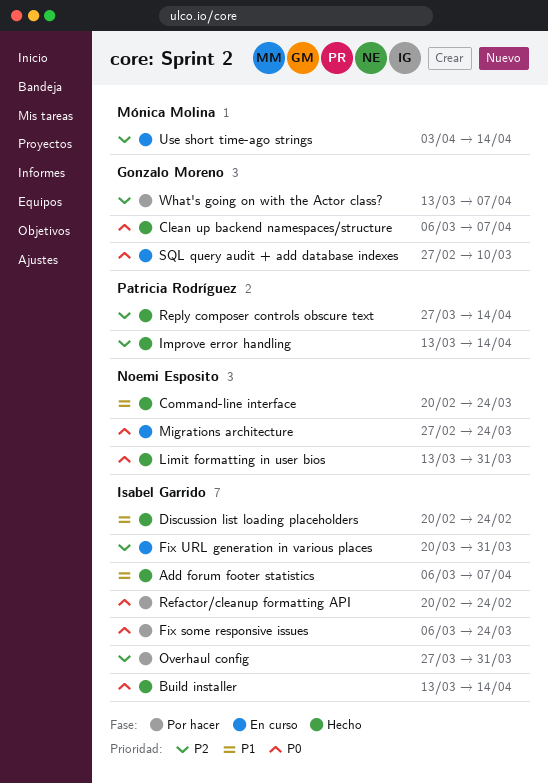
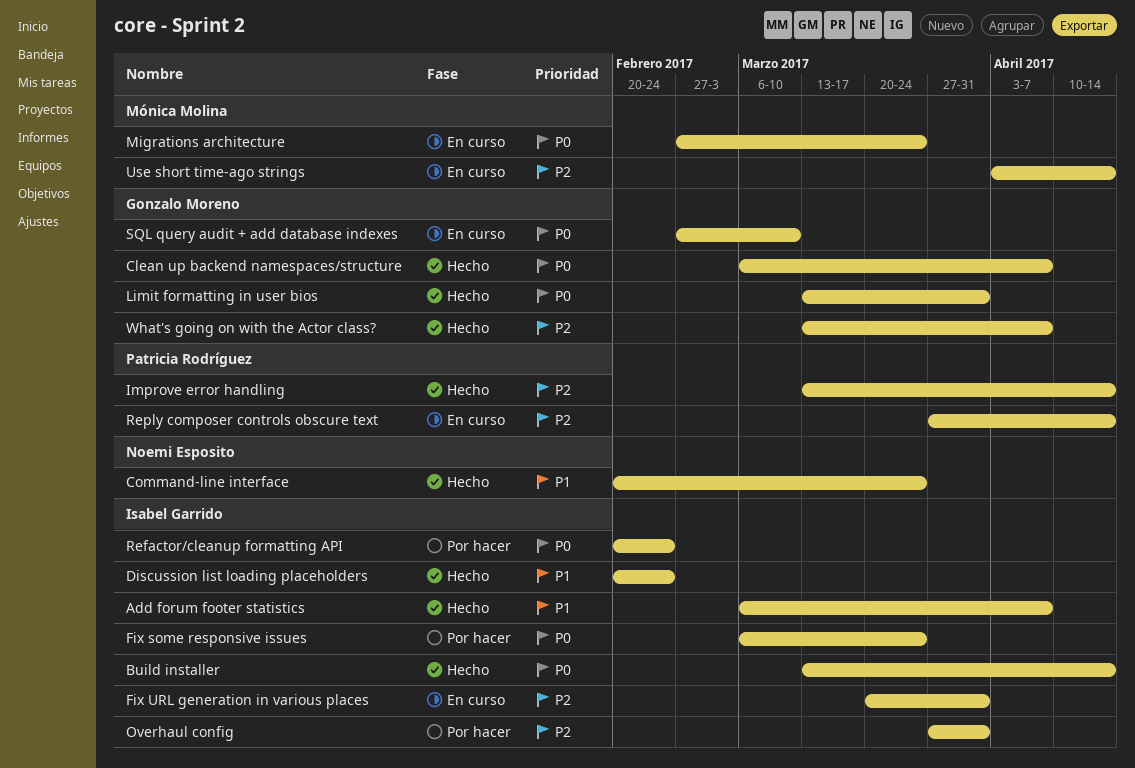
Limit formatting in user bios, owner: Noemi Esposito -> Gonzalo Moreno
Migrations architecture, owner: Noemi Esposito -> Mónica Molina
Reply composer controls obscure text, status: Hecho -> En curso
What's going on with the Actor class?, status: Por hacer -> Hecho

